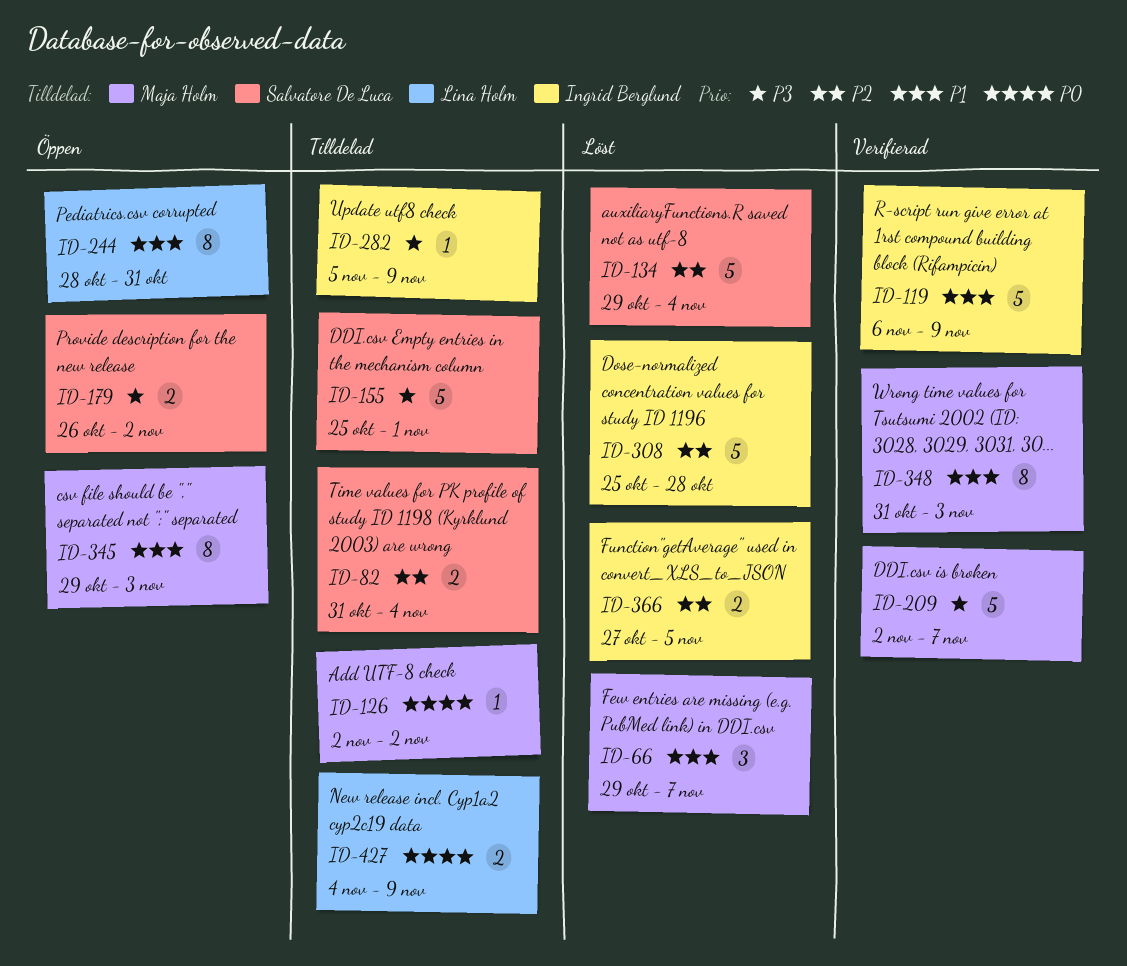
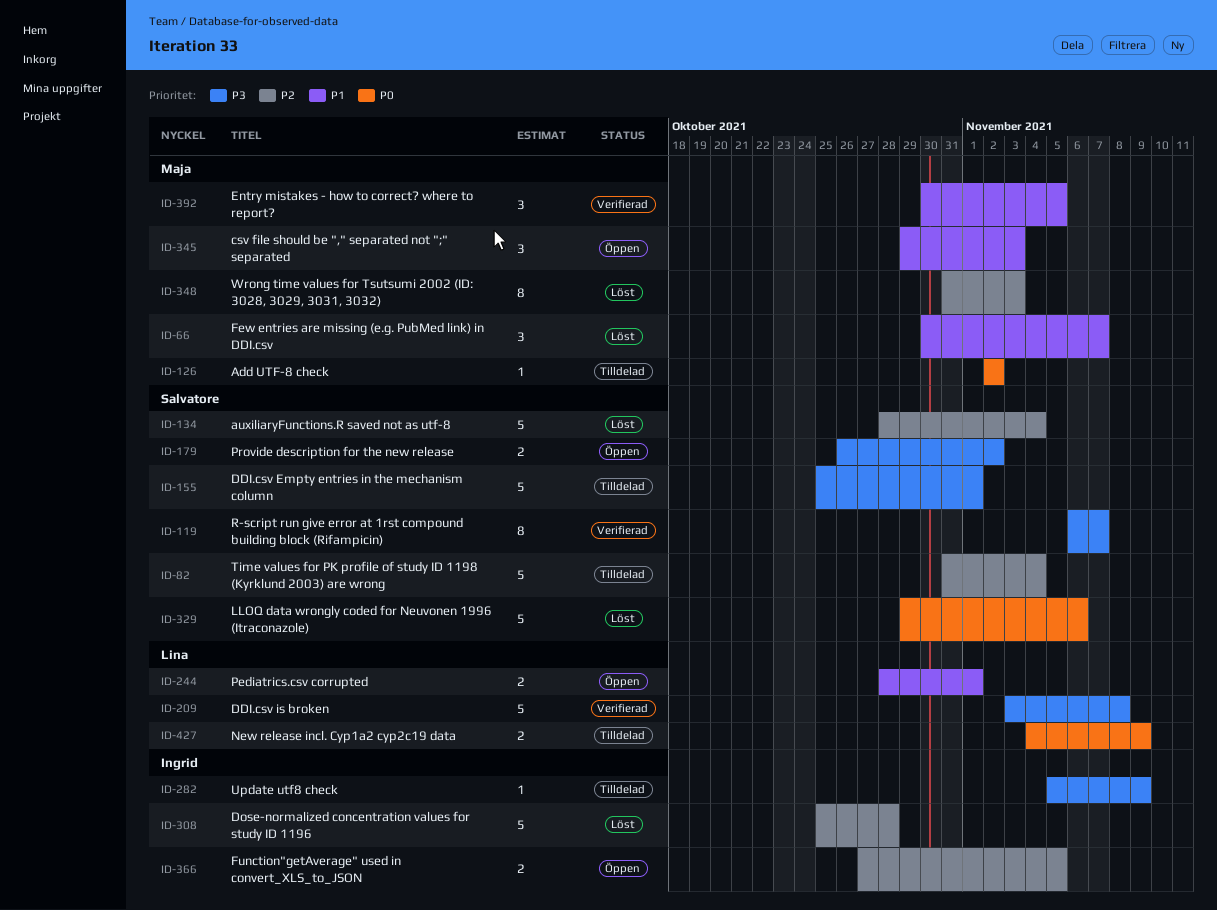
ID-66, start: Oct 29 -> Oct 30
ID-82, estimate: 2 -> 5
ID-119, owner: Ingrid Berglund -> Salvatore De Luca
ID-119, priority: P1 -> P3
ID-119, estimate: 5 -> 8
ID-119, due: Nov 9 -> Nov 7
ID-134, start: Oct 29 -> Oct 28
ID-209, owner: Maja Holm -> Lina Holm
ID-209, start: Nov 2 -> Nov 3
ID-209, due: Nov 7 -> Nov 8
ID-244, estimate: 8 -> 2
ID-244, due: Oct 31 -> Nov 1
ID-329: none -> present
ID-345, estimate: 8 -> 3
ID-348, status: Verifierad -> Löst
ID-348, priority: P1 -> P2
ID-366, status: Löst -> Öppen
ID-392: none -> present

